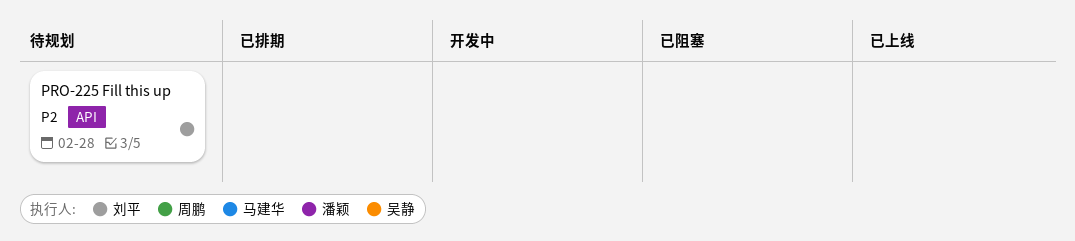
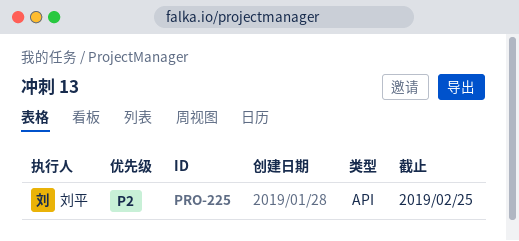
PRO-225, due: Feb 28 -> Feb 25

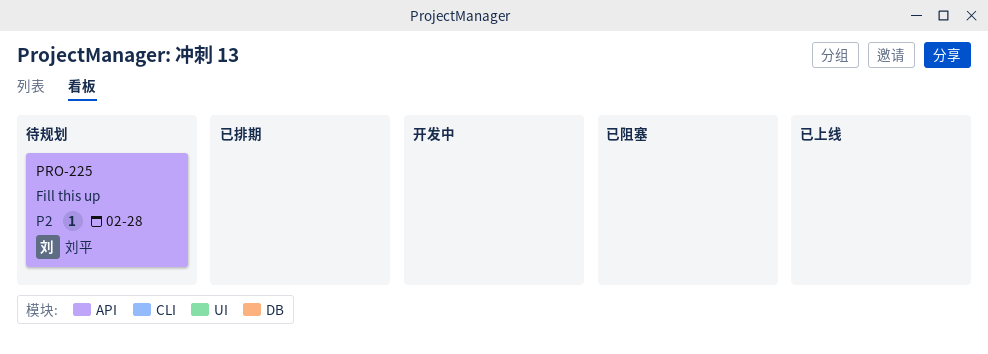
PRO-225, due: Feb 25 -> Feb 28

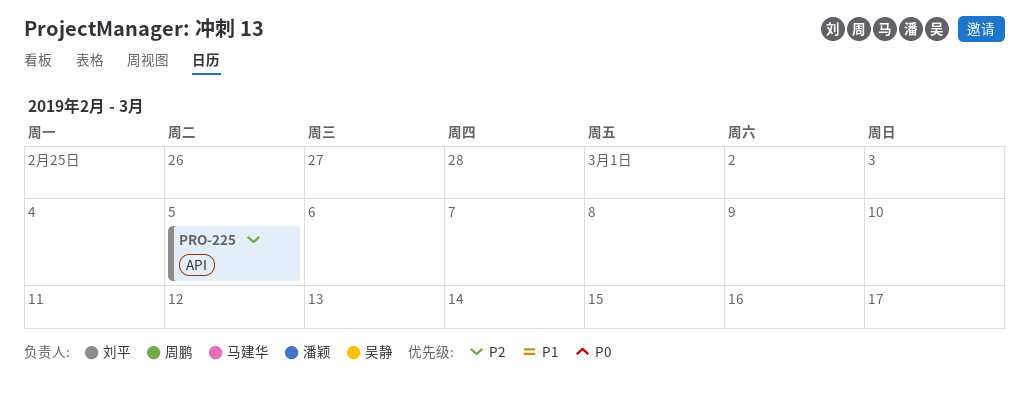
PRO-225, due: Feb 28 -> Mar 5

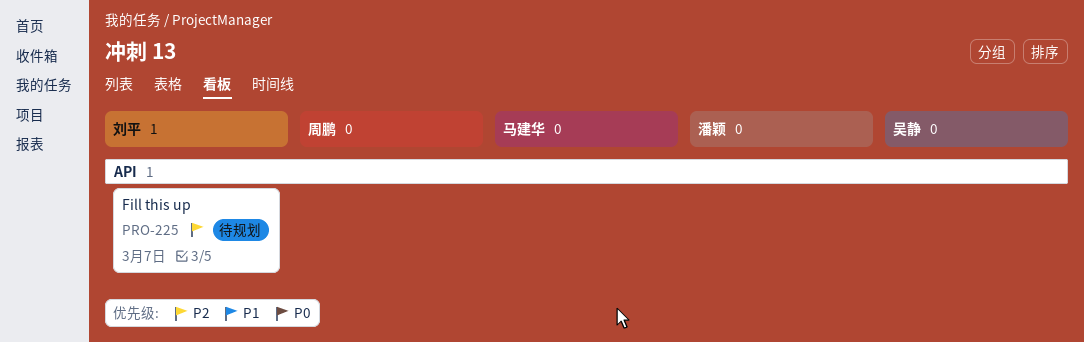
PRO-225, due: Mar 5 -> Mar 7

